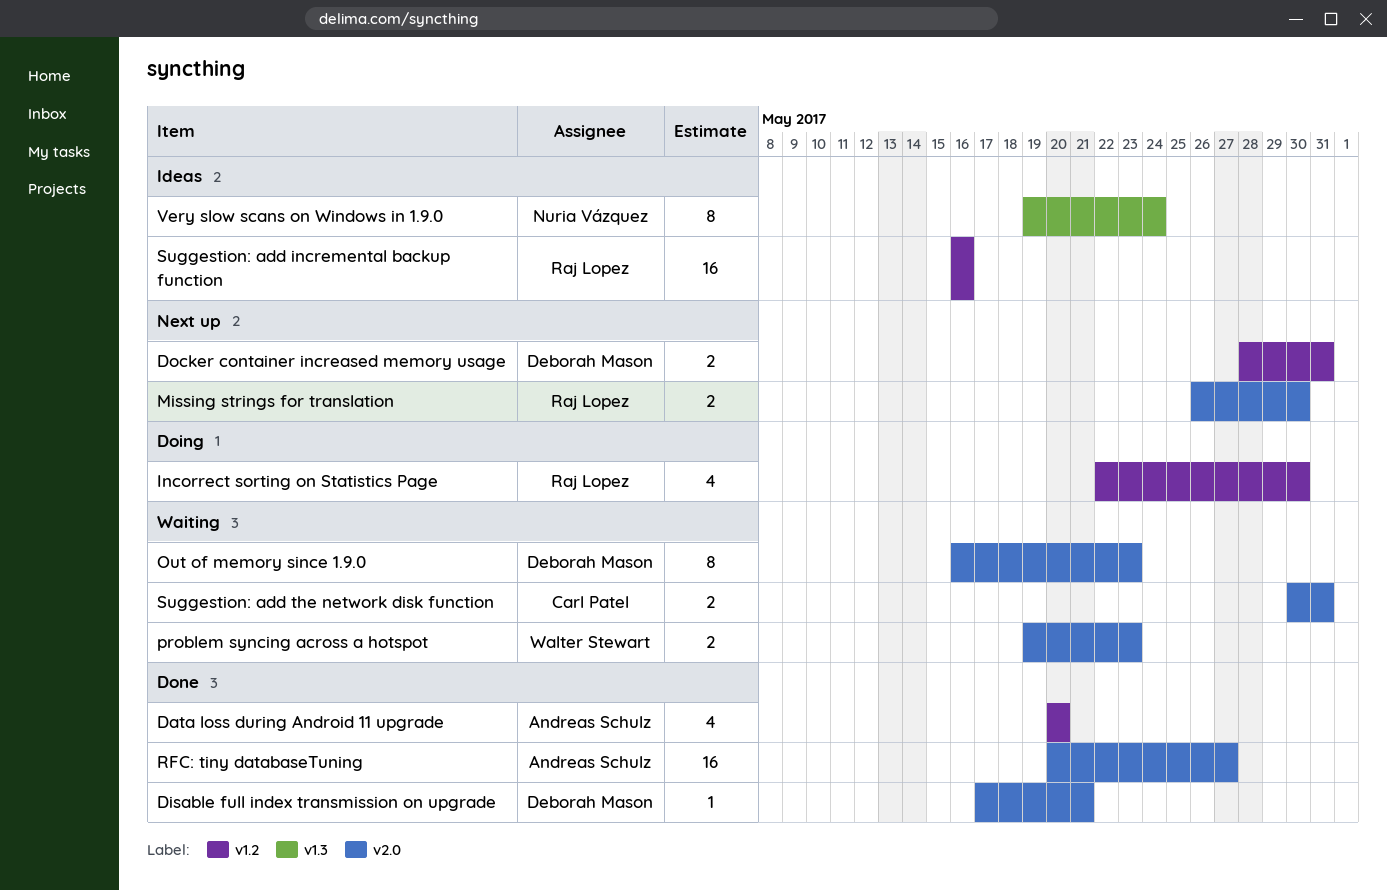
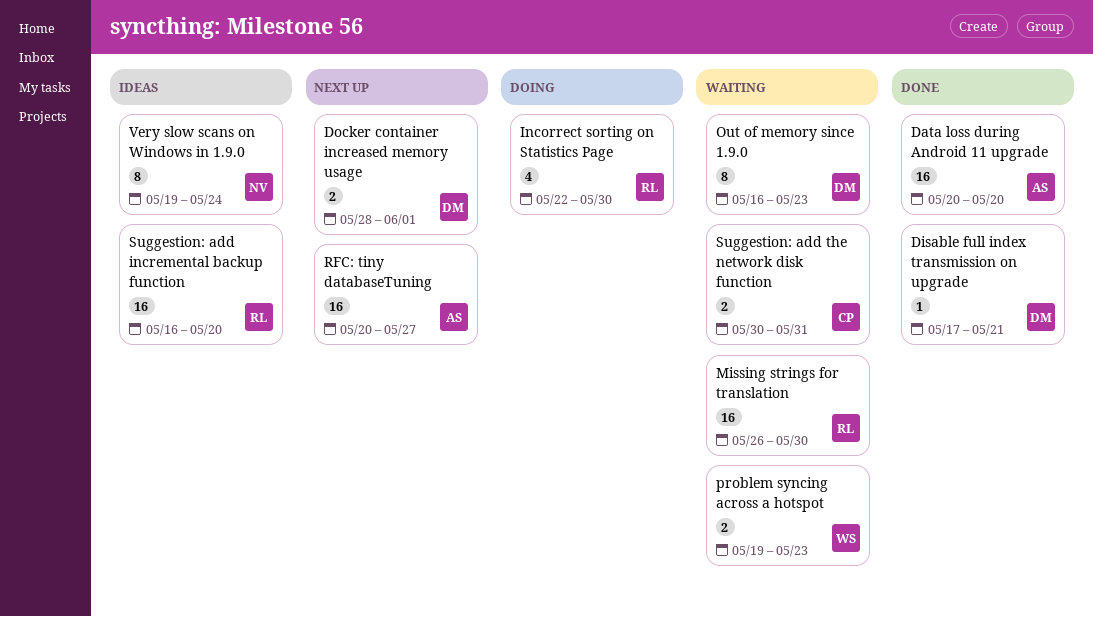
Data loss during Android 11 upgrade, estimate: 4 -> 16
Docker container increased memory usage, due: May 31 -> Jun 1
Missing strings for translation, status: Next up -> Waiting
Missing strings for translation, estimate: 2 -> 16
RFC: tiny databaseTuning, status: Done -> Next up
Suggestion: add incremental backup function, due: May 16 -> May 20

